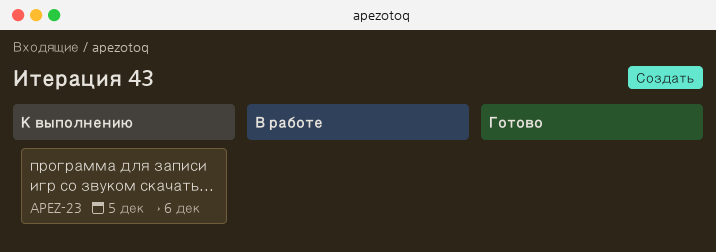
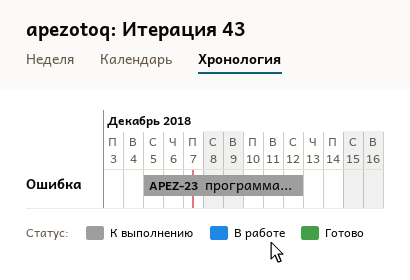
APEZ-23, due: Dec 6 -> Dec 12

